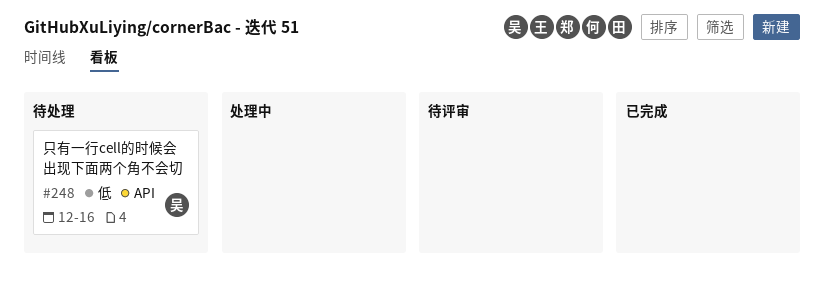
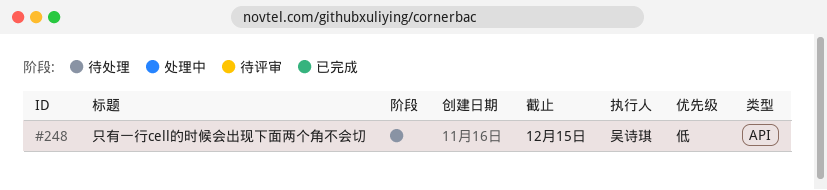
#248, due: Dec 16 -> Dec 15

